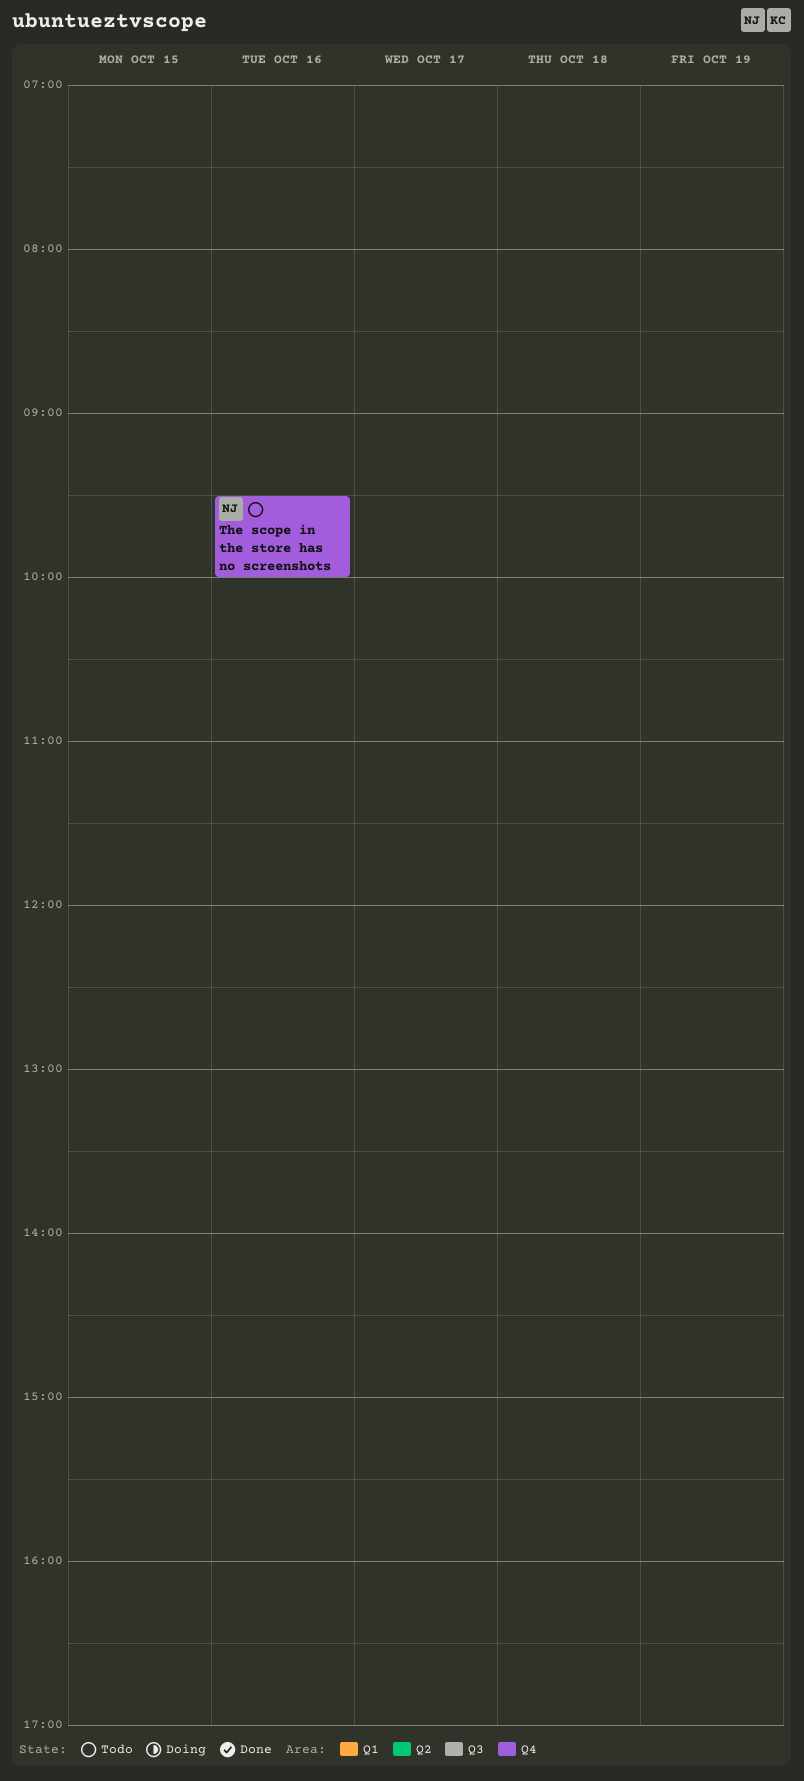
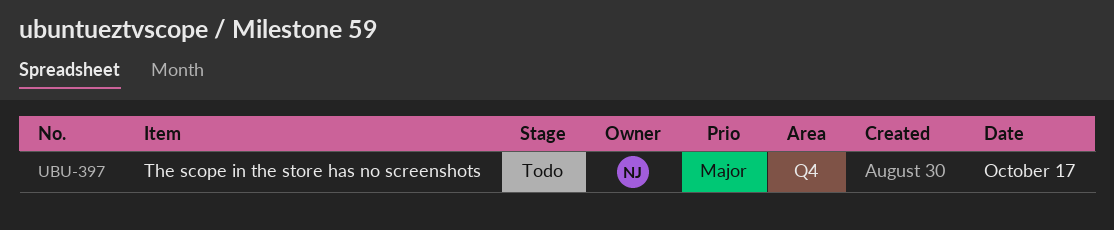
The scope in the store has no screenshots, day: Oct 16 -> Oct 17

